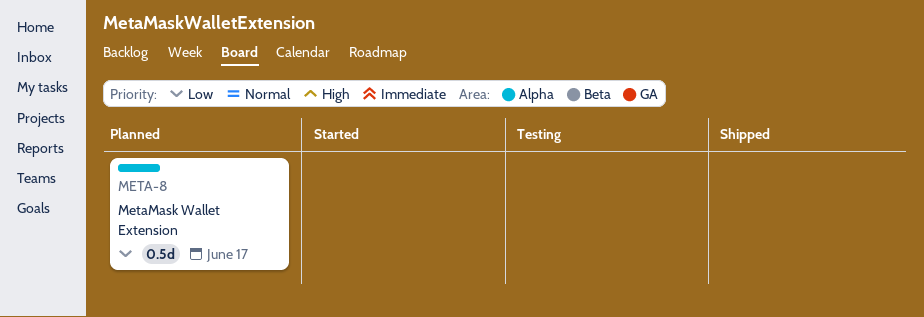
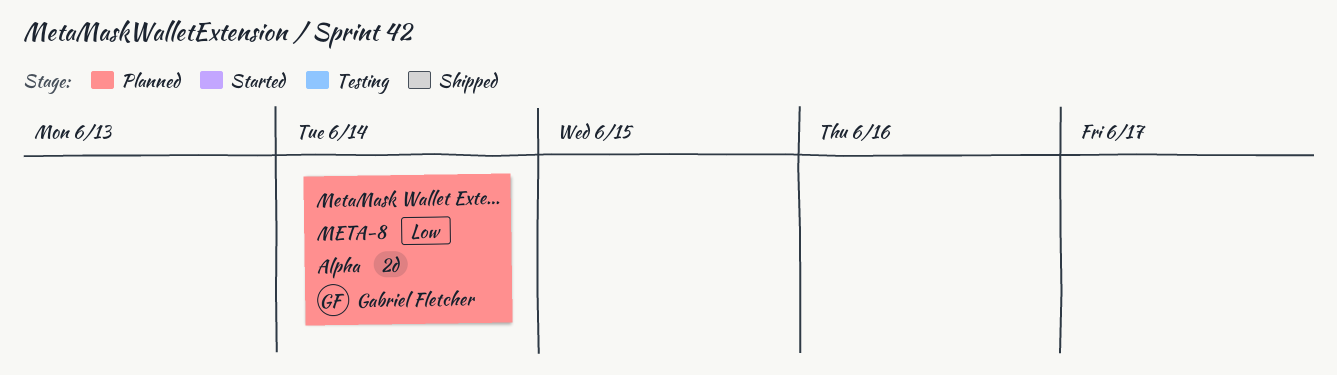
META-8, estimate: 0.5d -> 2d
META-8, due: Jun 17 -> Jun 14

